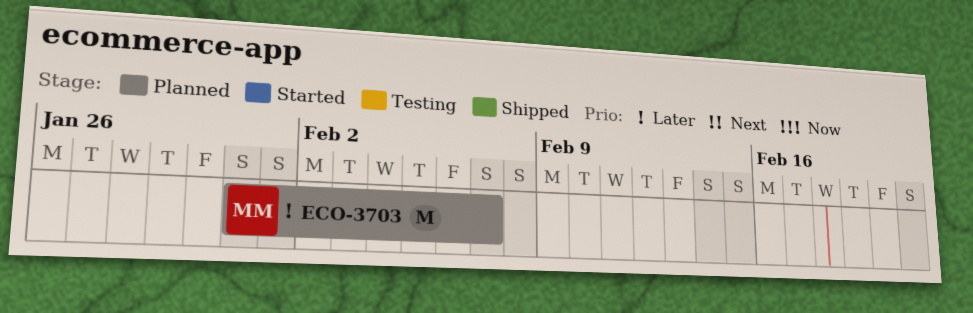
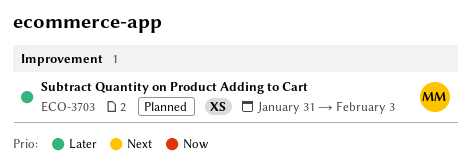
ECO-3703, estimate: M -> XS
ECO-3703, due: Feb 7 -> Feb 3

